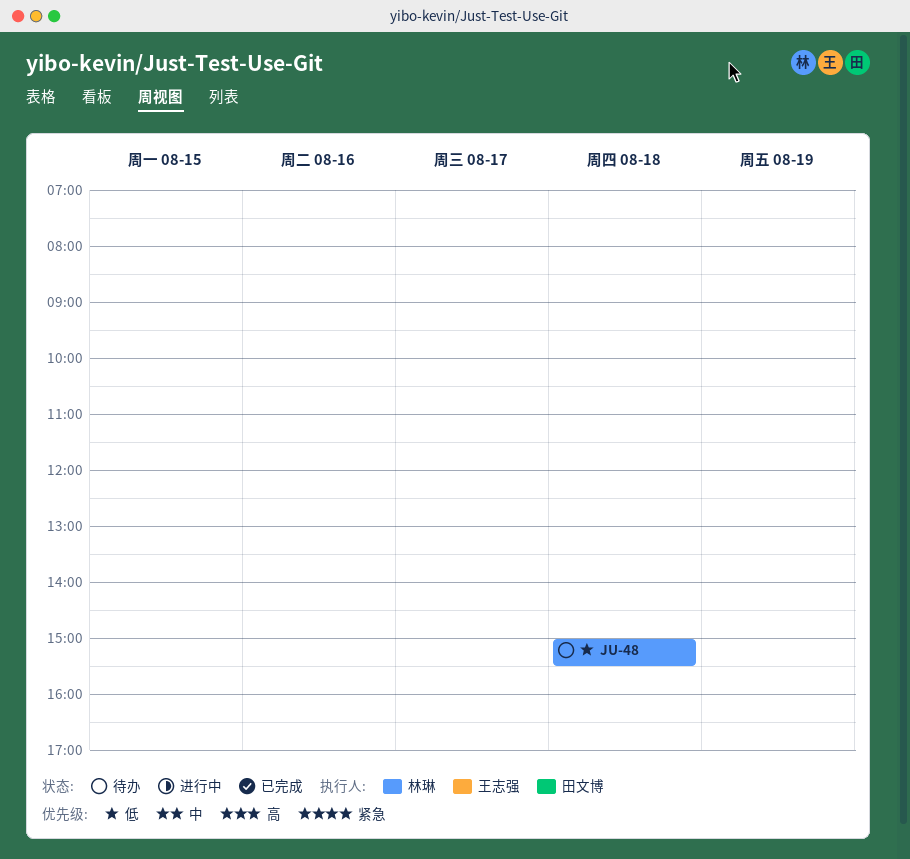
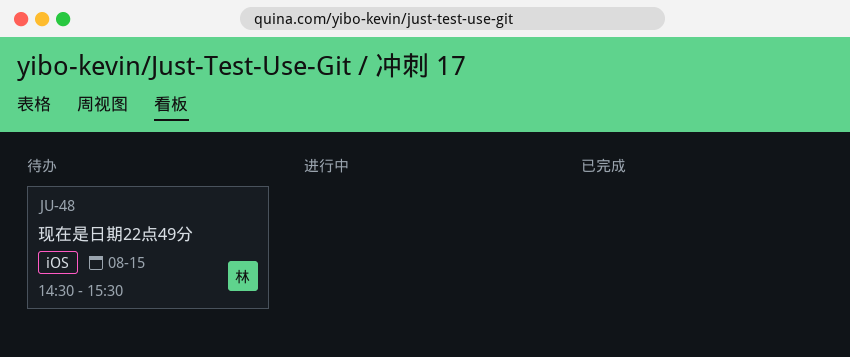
JU-48, day: Aug 18 -> Aug 15
JU-48, begins: 15:00 -> 14:30

